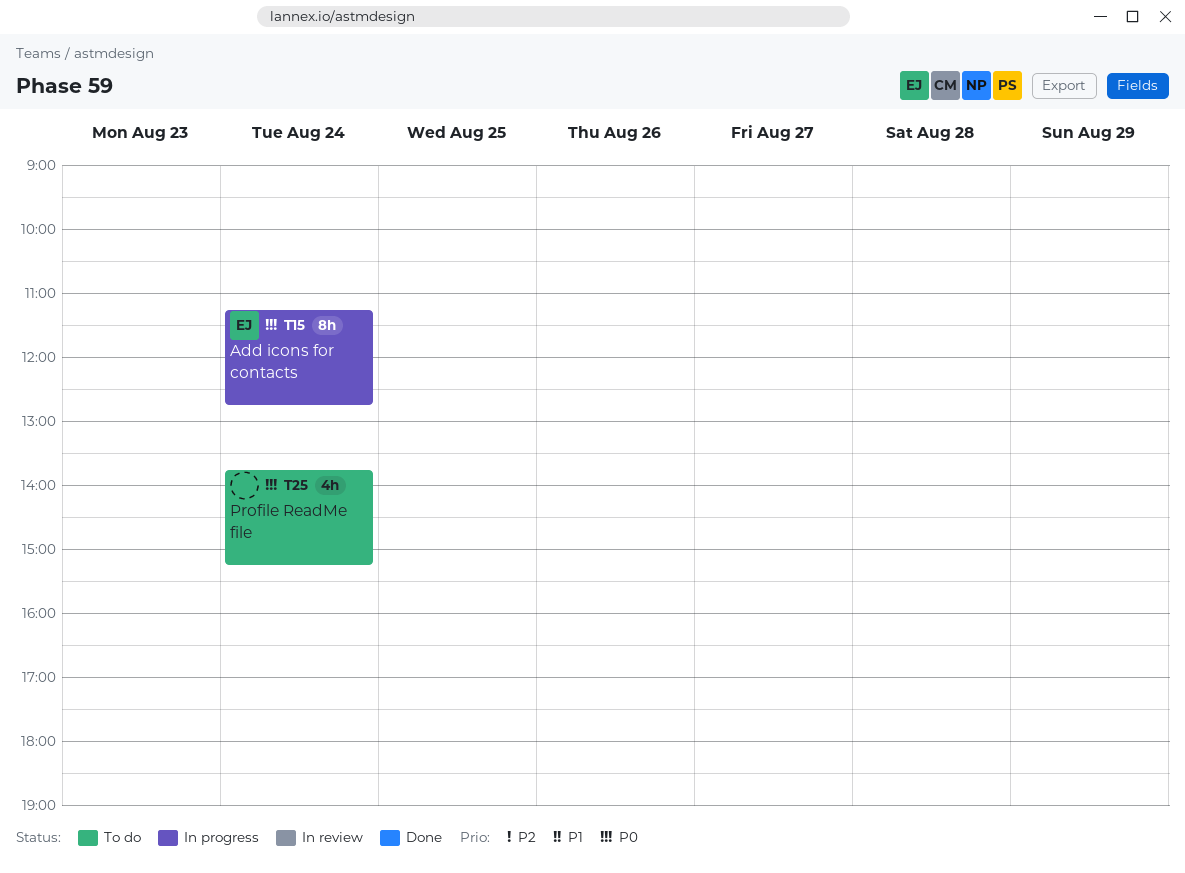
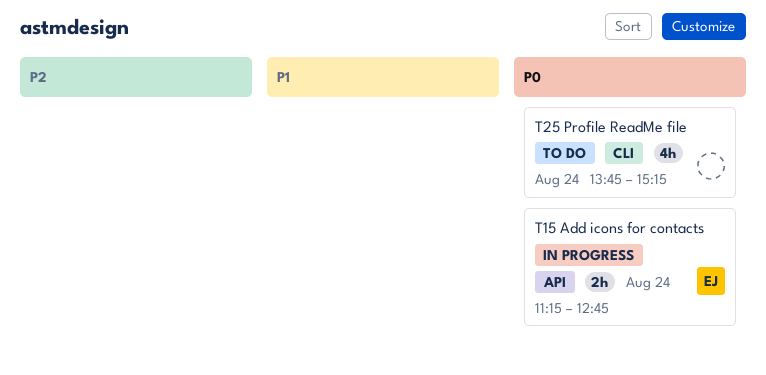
T15, estimate: 8h -> 2h

